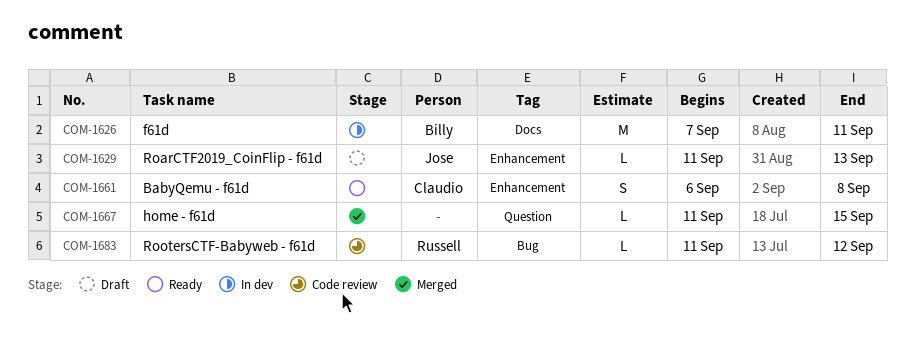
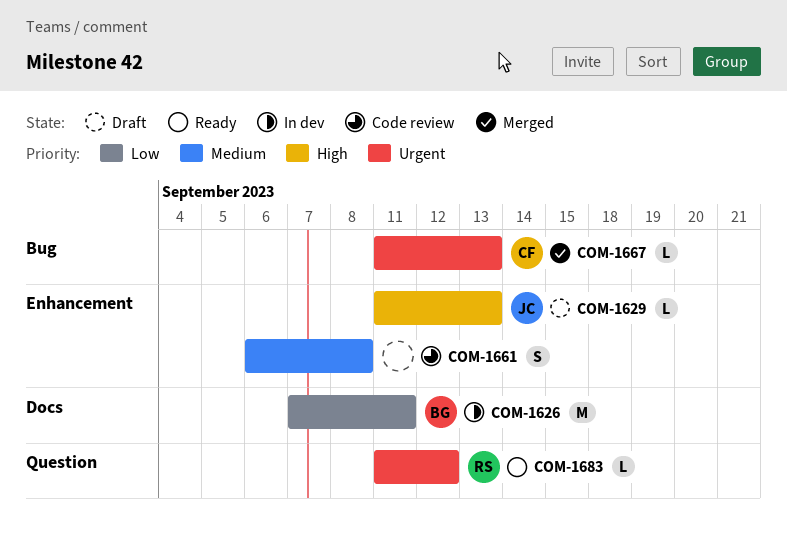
COM-1661, status: Ready -> Code review
COM-1661, owner: Claudio -> none
COM-1667, owner: none -> Claudio
COM-1667, label: Question -> Bug
COM-1667, due: Sep 15 -> Sep 13
COM-1683, status: Code review -> Ready
COM-1683, label: Bug -> Question

